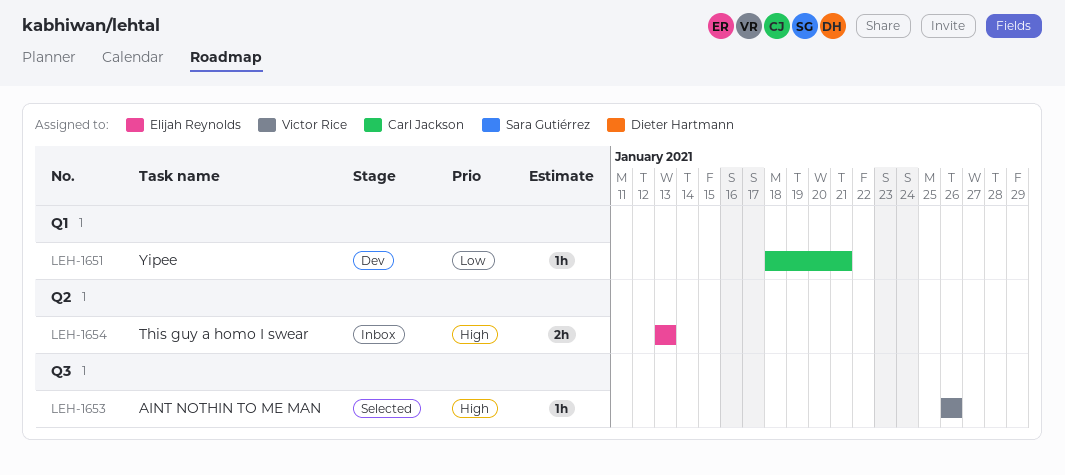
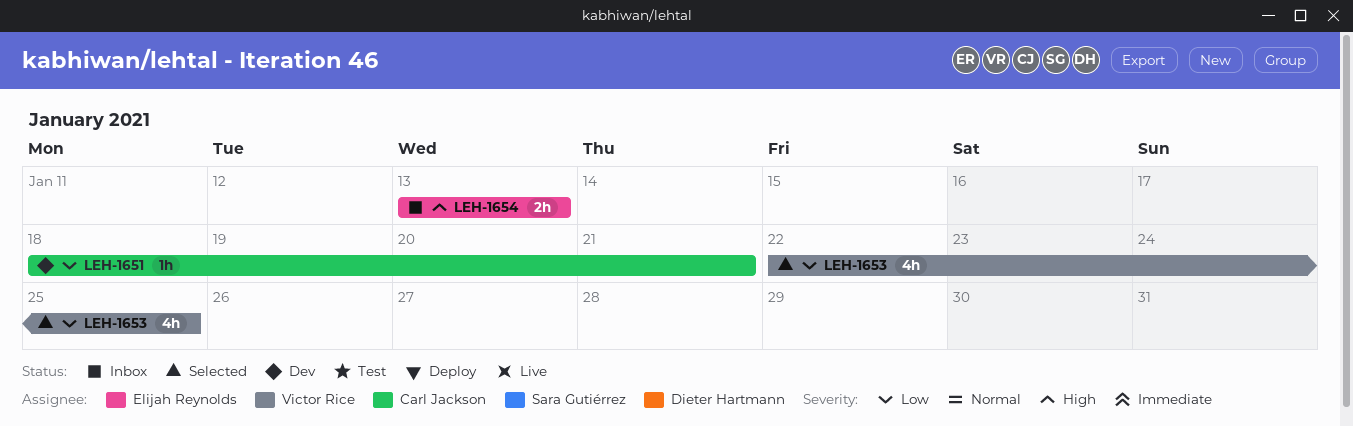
LEH-1653, priority: High -> Low
LEH-1653, estimate: 1h -> 4h
LEH-1653, start: Jan 26 -> Jan 22
LEH-1653, due: Jan 26 -> Jan 25

